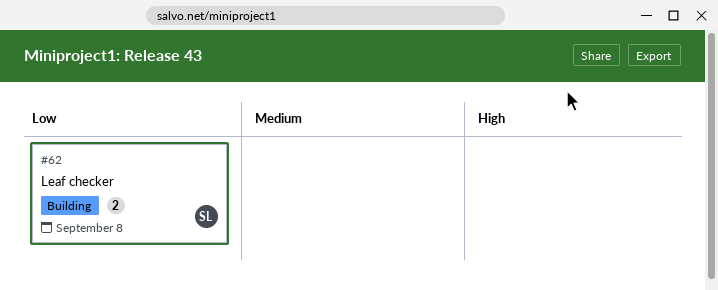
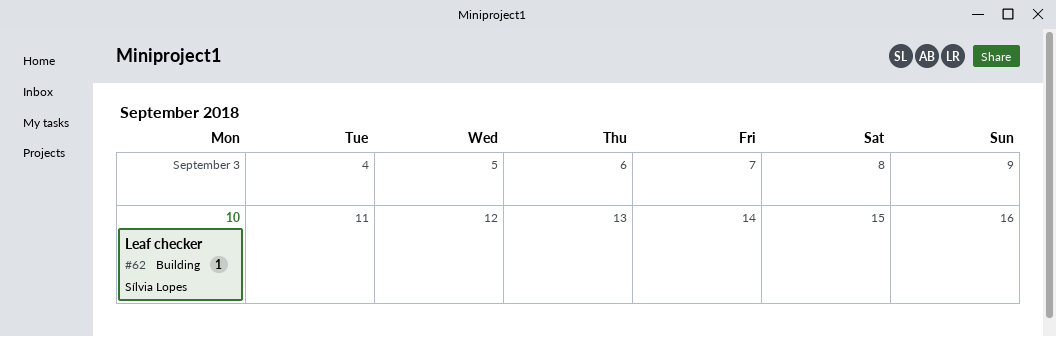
#62, estimate: 2 -> 1
#62, due: Sep 8 -> Sep 10

